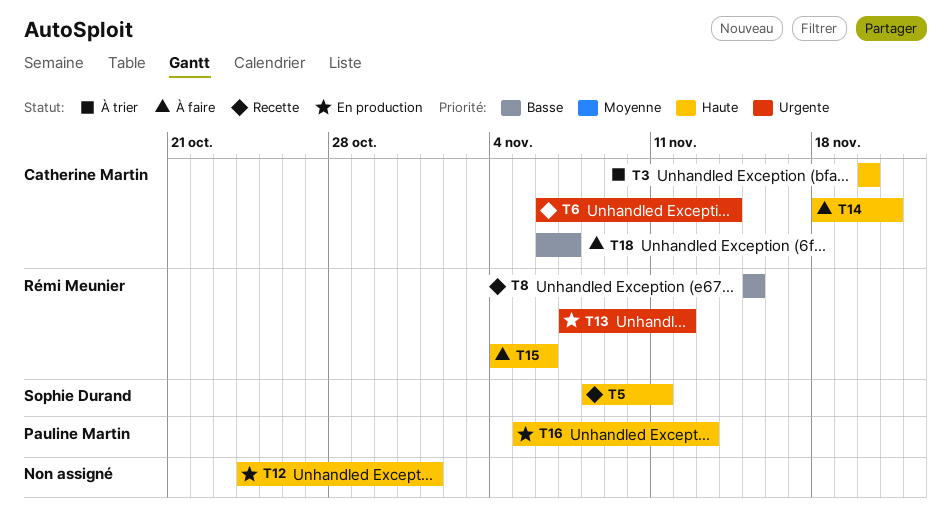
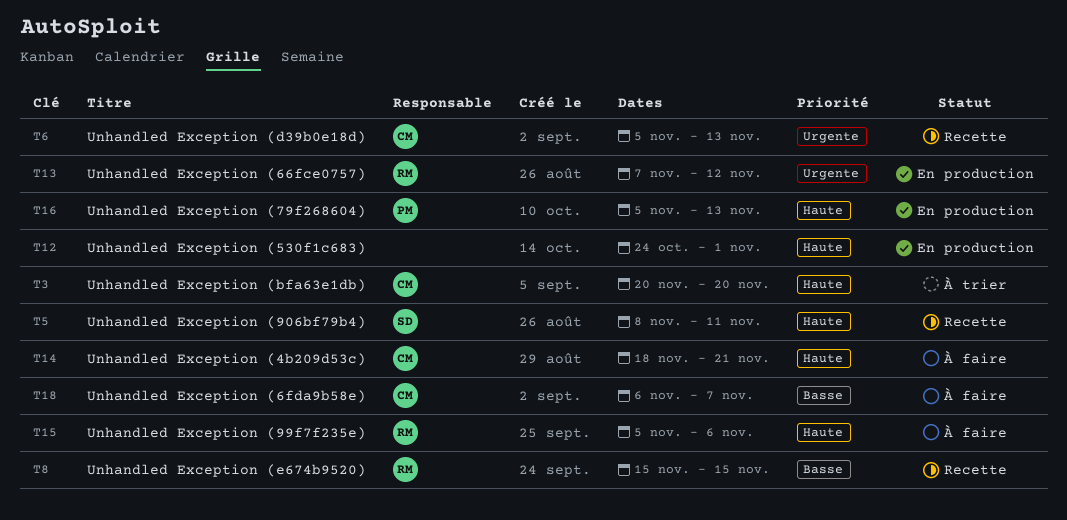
T6, start: Nov 6 -> Nov 5
T6, due: Nov 14 -> Nov 13
T15, start: Nov 4 -> Nov 5

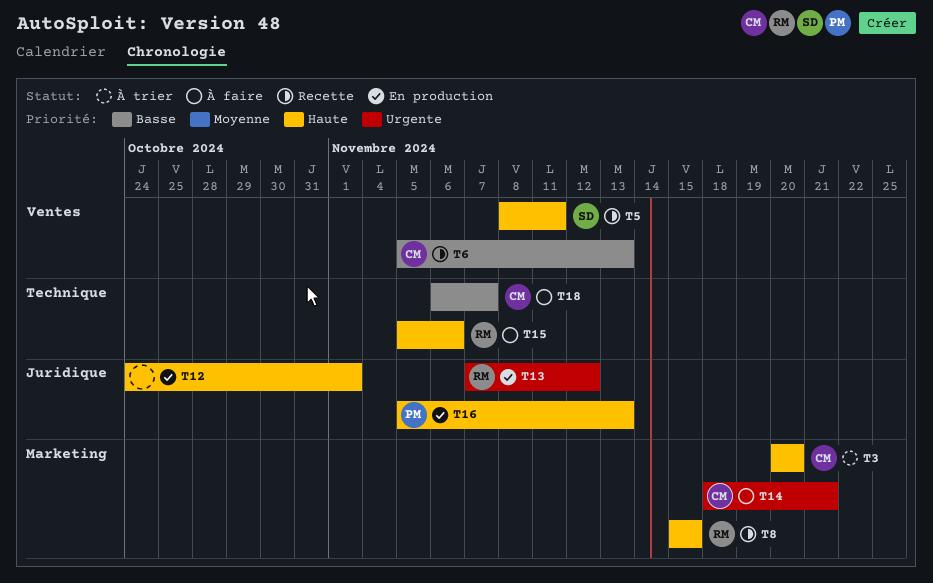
T6, priority: Urgente -> Basse
T8, priority: Basse -> Haute
T14, priority: Haute -> Urgente

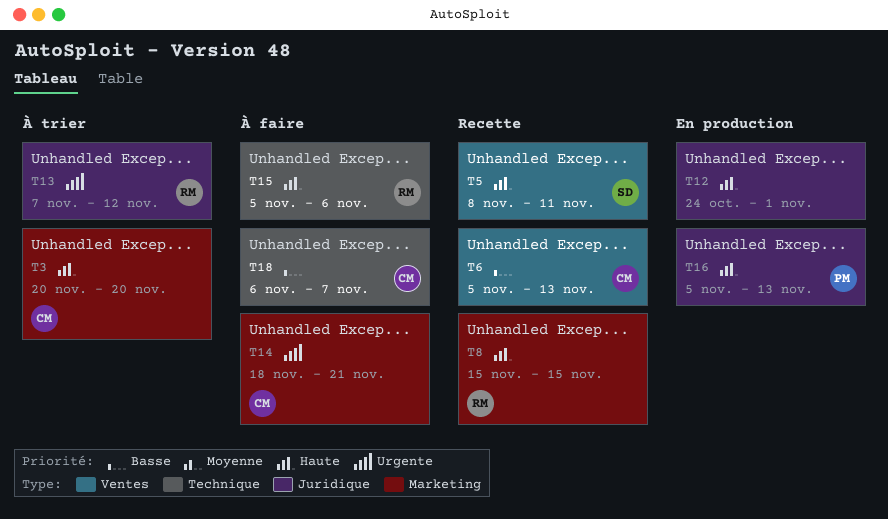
T13, status: En production -> À trier

